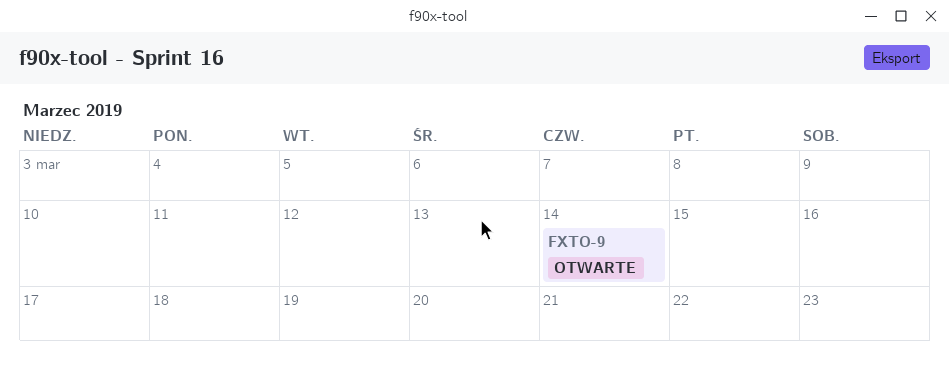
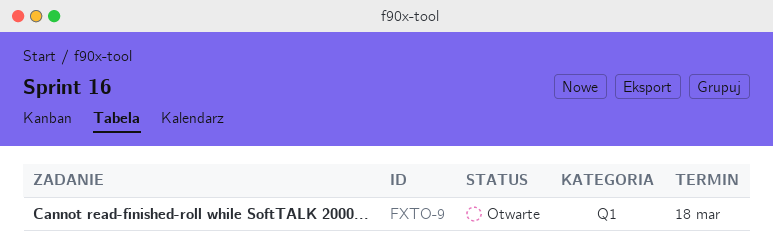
FXTO-9, due: Mar 14 -> Mar 18

